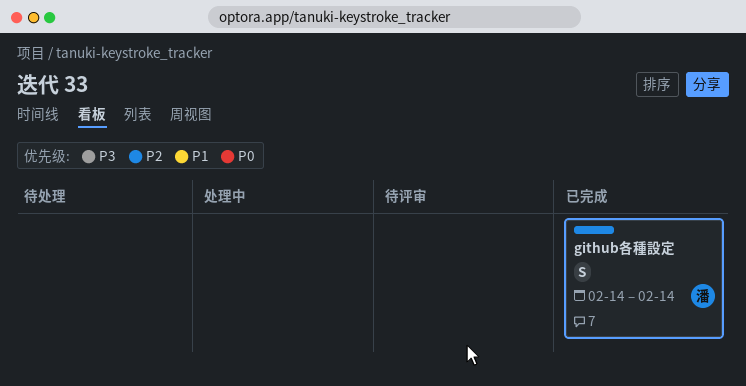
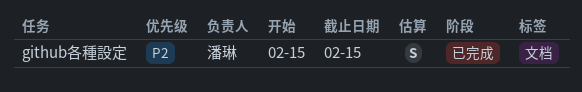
github各種設定, start: Feb 14 -> Feb 15
github各種設定, due: Feb 14 -> Feb 15

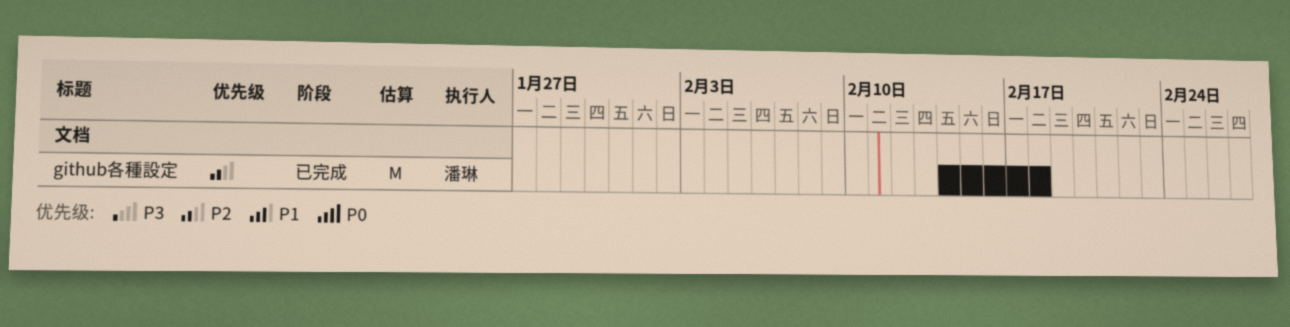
github各種設定, estimate: S -> M
github各種設定, start: Feb 15 -> Feb 14
github各種設定, due: Feb 15 -> Feb 18

